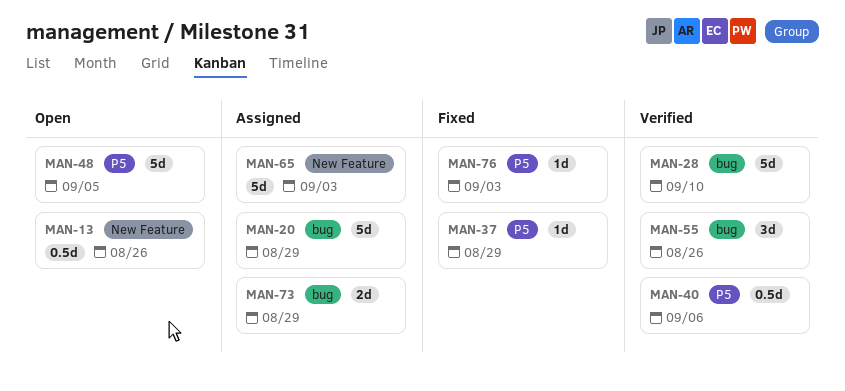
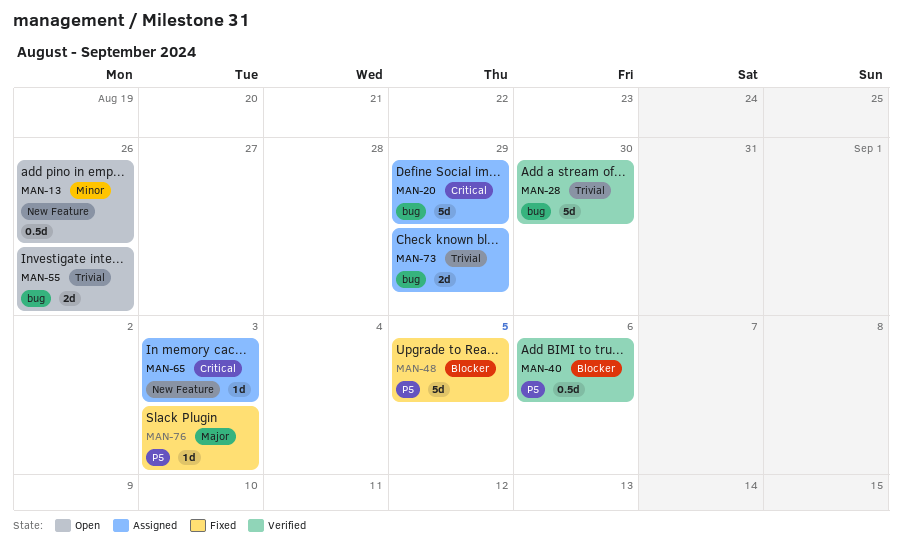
MAN-28, due: Sep 10 -> Aug 30
MAN-37: present -> none
MAN-48, status: Open -> Fixed
MAN-55, status: Verified -> Open
MAN-55, estimate: 3d -> 2d
MAN-65, estimate: 5d -> 1d

